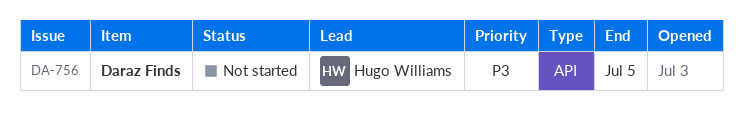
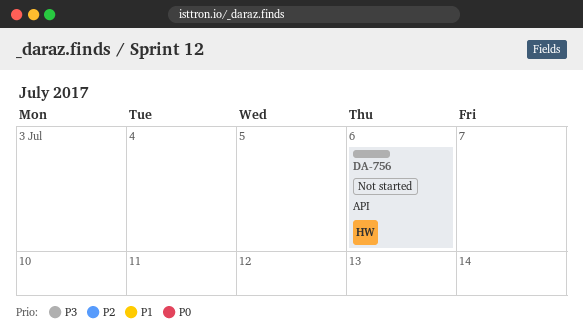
DA-756, due: Jul 5 -> Jul 6

